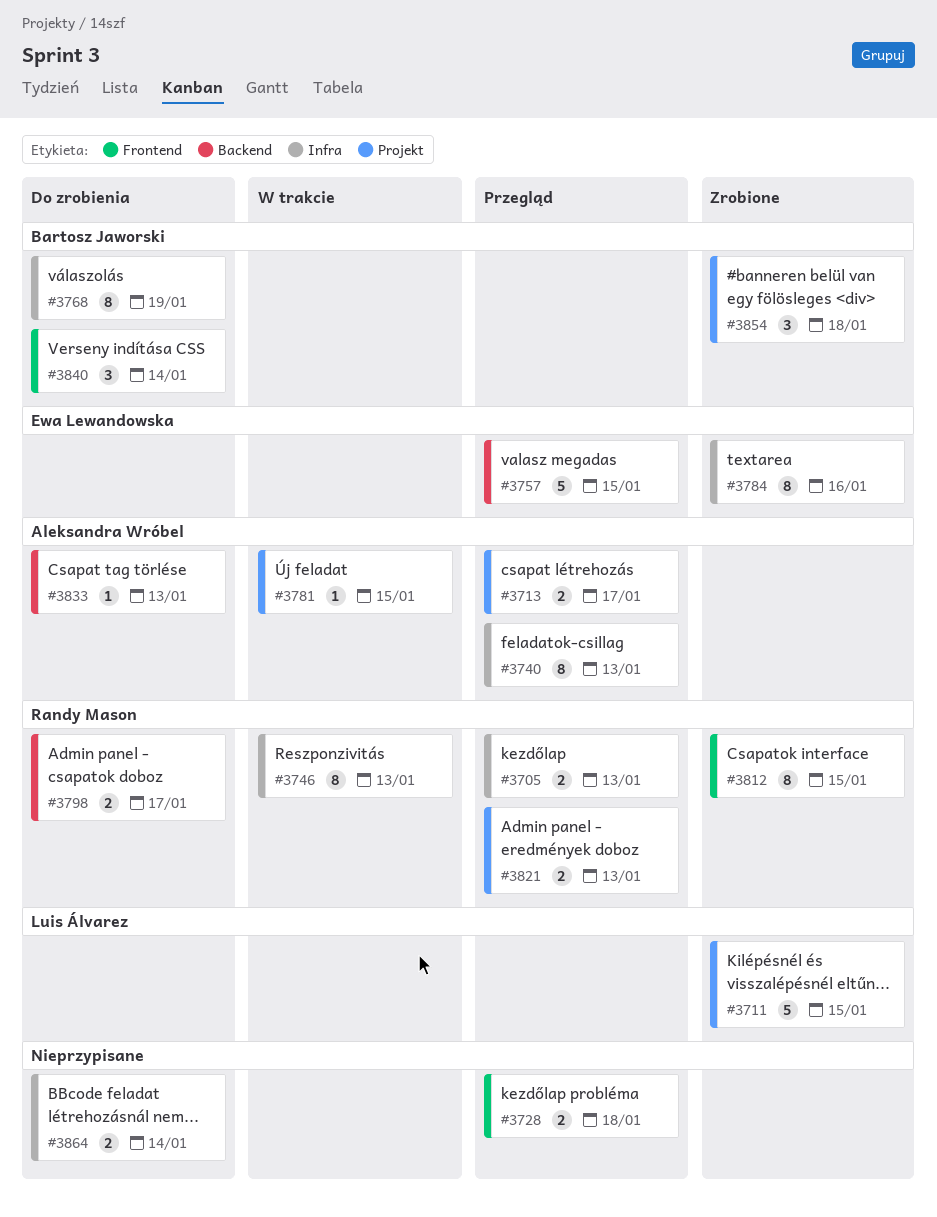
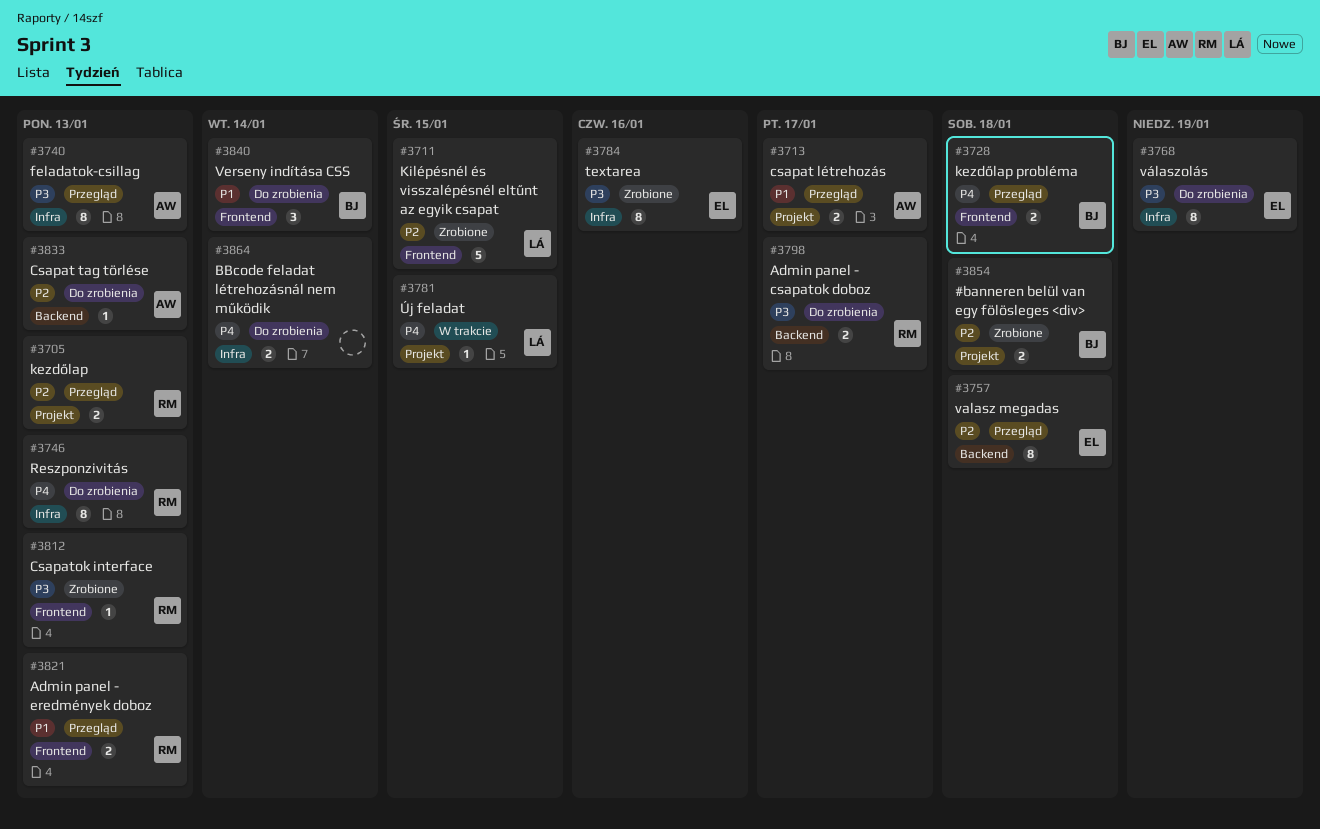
#3705, label: Infra -> Projekt
#3711, label: Projekt -> Frontend
#3728, owner: none -> Bartosz Jaworski
#3746, status: W trakcie -> Do zrobienia
#3757, estimate: 5 -> 8
#3757, due: Jan 15 -> Jan 18
#3768, owner: Bartosz Jaworski -> Ewa Lewandowska
#3781, owner: Aleksandra Wróbel -> Luis Álvarez
#3812, estimate: 8 -> 1
#3812, due: Jan 15 -> Jan 13
#3821, label: Projekt -> Frontend
#3854, estimate: 3 -> 2

